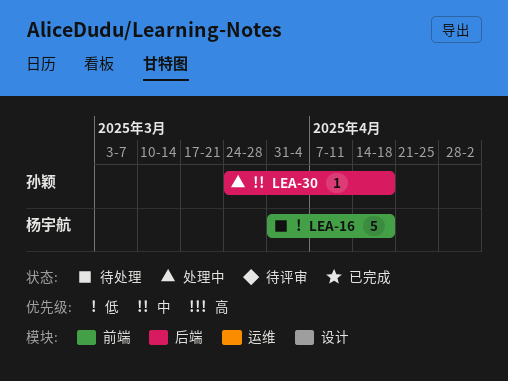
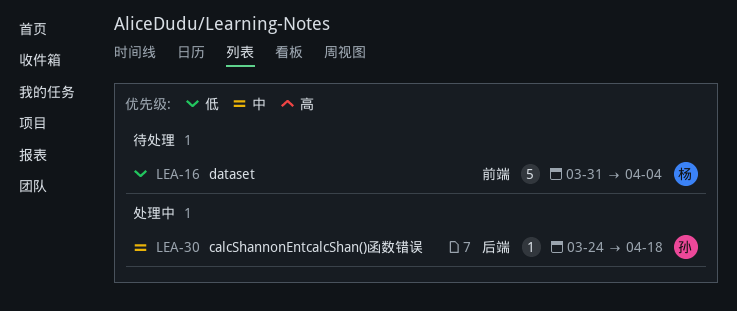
LEA-16, due: Apr 18 -> Apr 4

